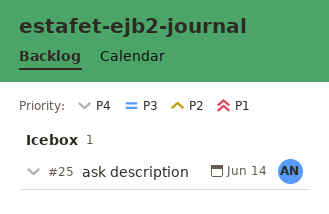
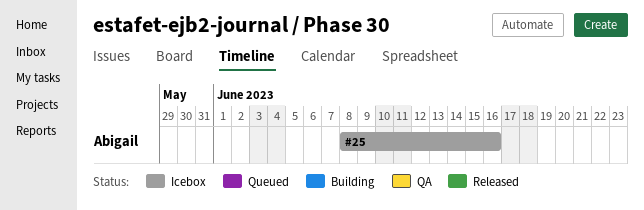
#25, due: Jun 14 -> Jun 16

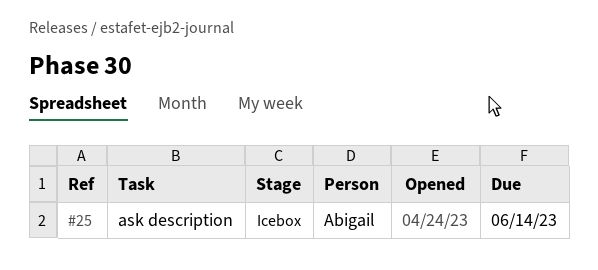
#25, due: Jun 16 -> Jun 14

